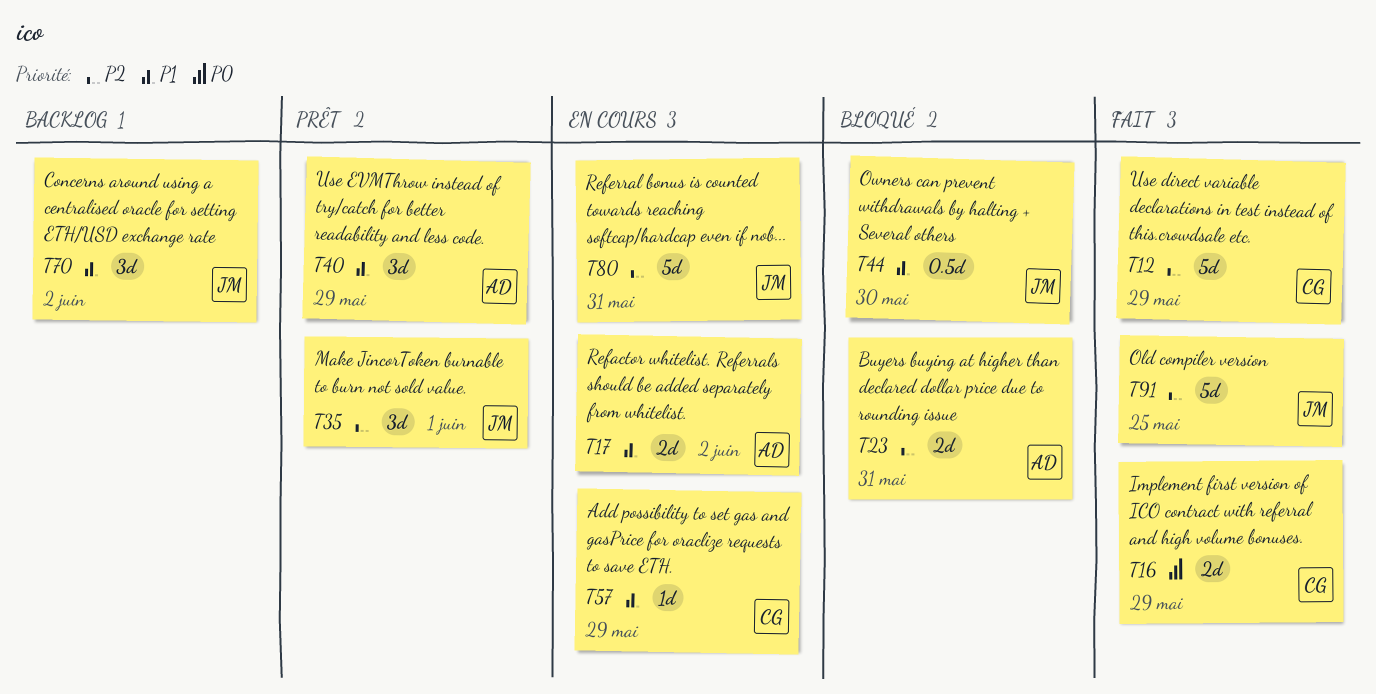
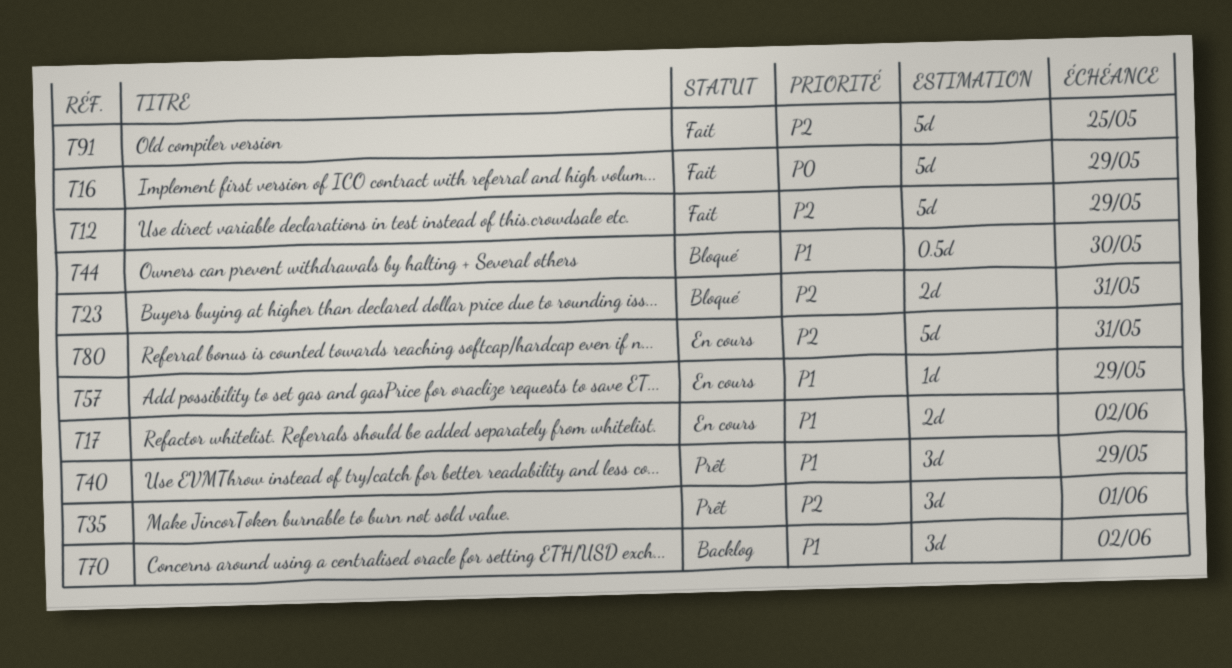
T16, estimate: 2d -> 5d

